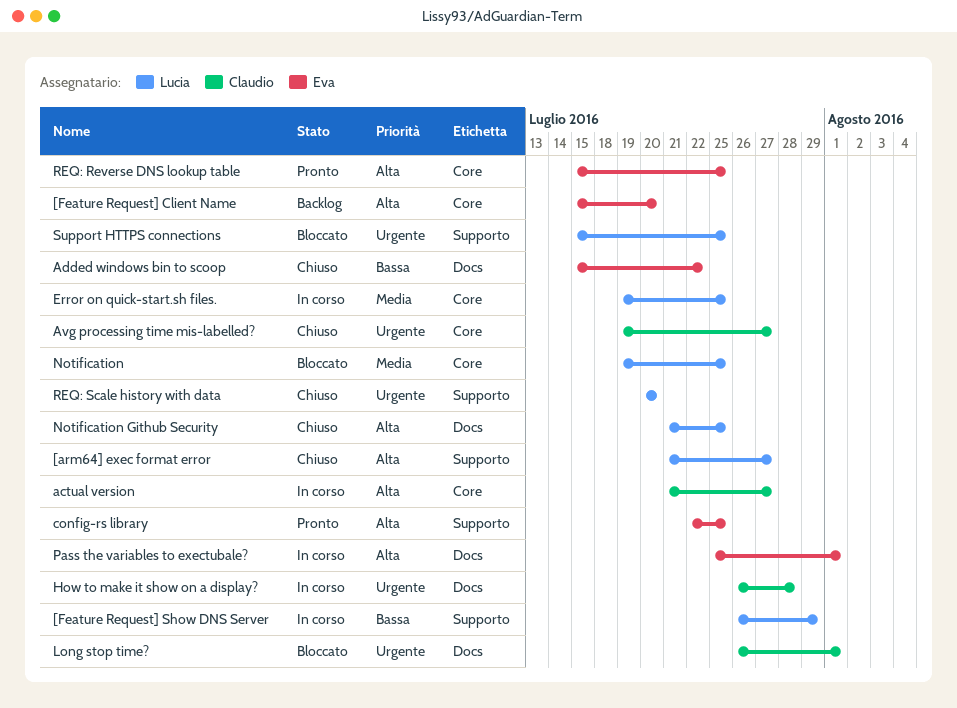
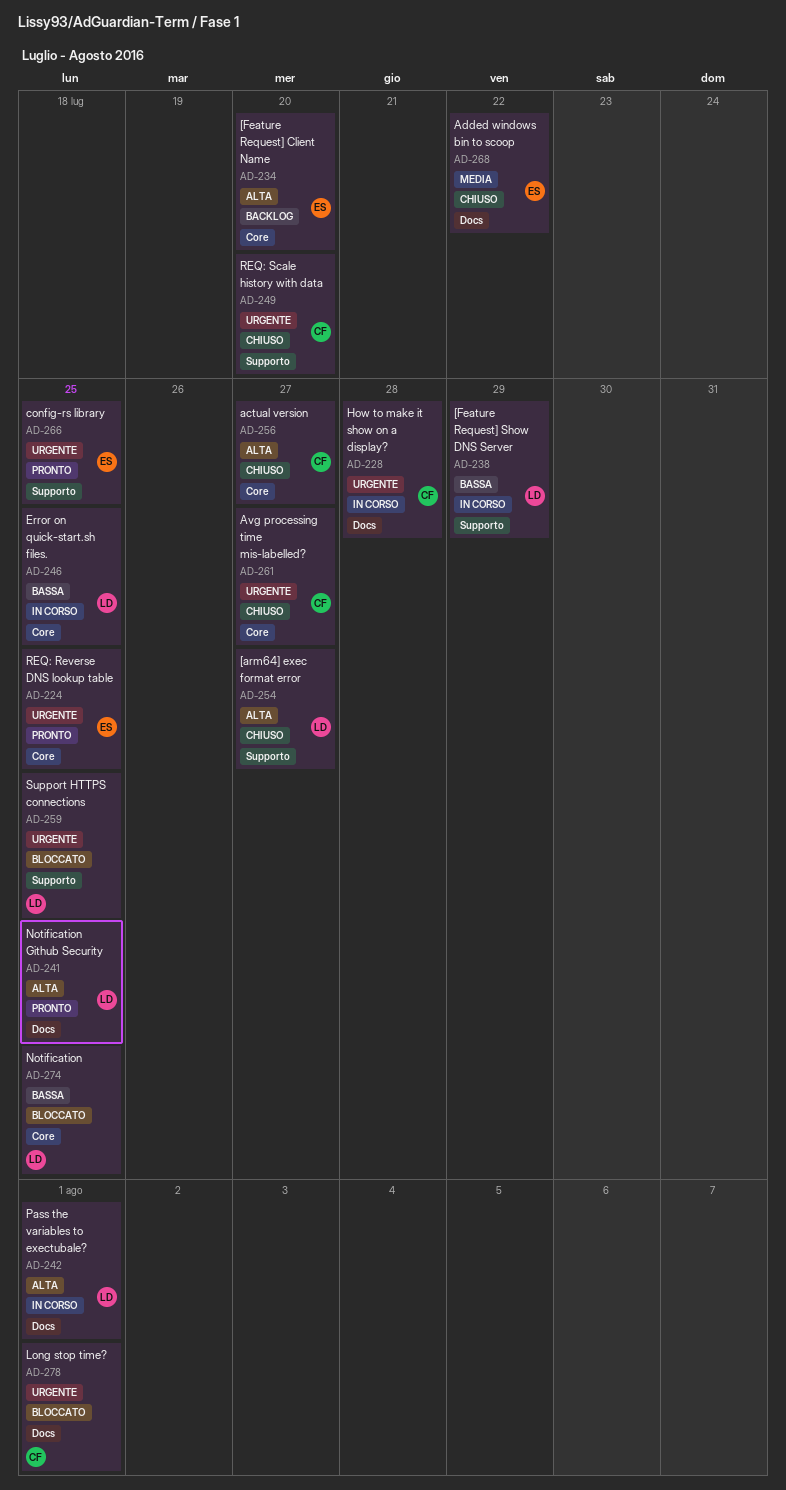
actual version, status: In corso -> Chiuso
Added windows bin to scoop, priority: Bassa -> Media
config-rs library, priority: Alta -> Urgente
Error on quick-start.sh files., priority: Media -> Bassa
Notification, priority: Media -> Bassa
Notification Github Security, status: Chiuso -> Pronto
Pass the variables to exectubale?, owner: Eva -> Lucia
REQ: Reverse DNS lookup table, priority: Alta -> Urgente
REQ: Scale history with data, owner: Lucia -> Claudio

